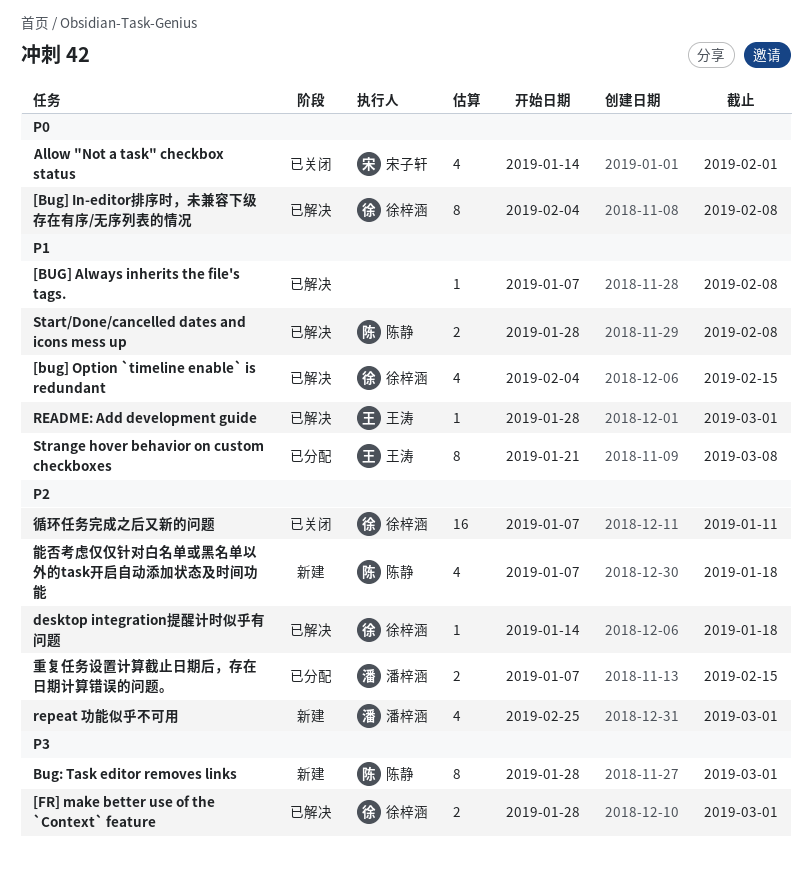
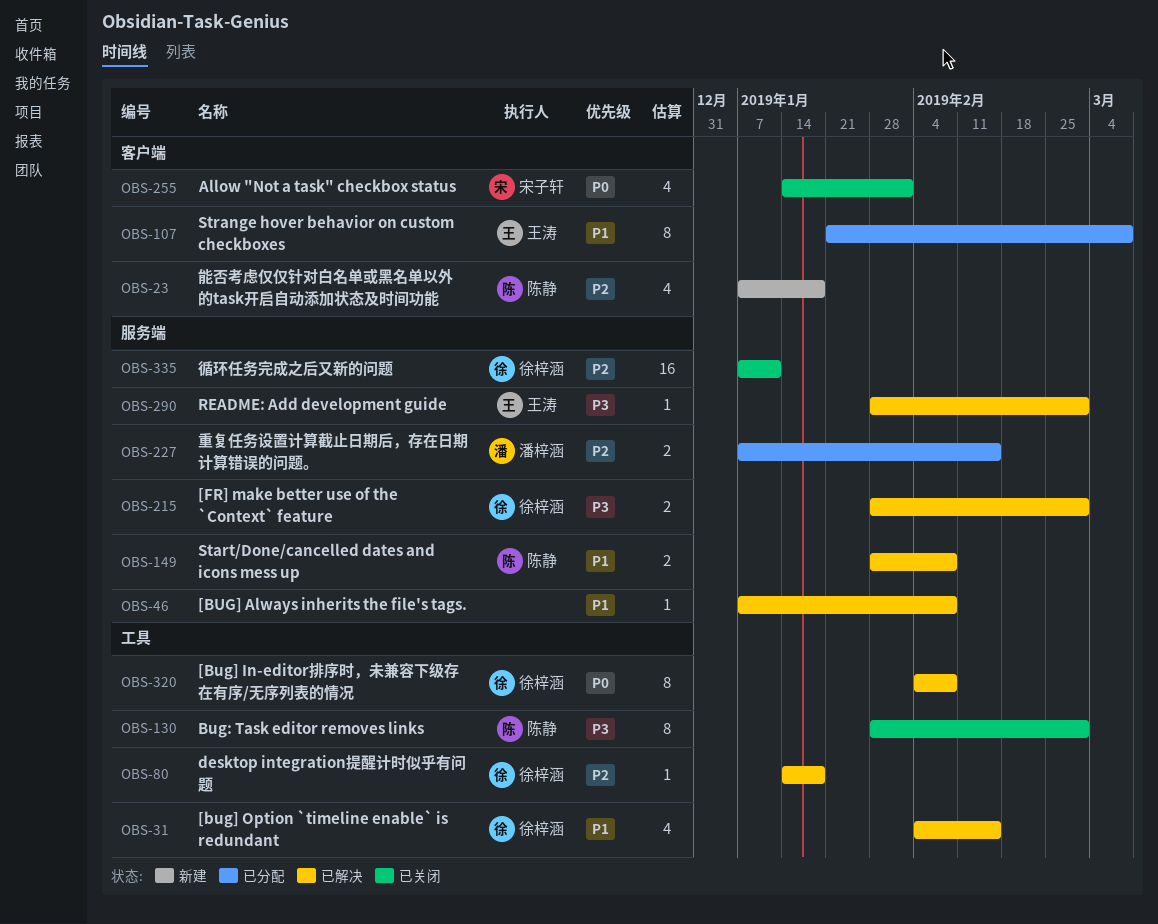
Bug: Task editor removes links, status: 新建 -> 已关闭
README: Add development guide, priority: P1 -> P3
repeat 功能似乎不可用: present -> none

